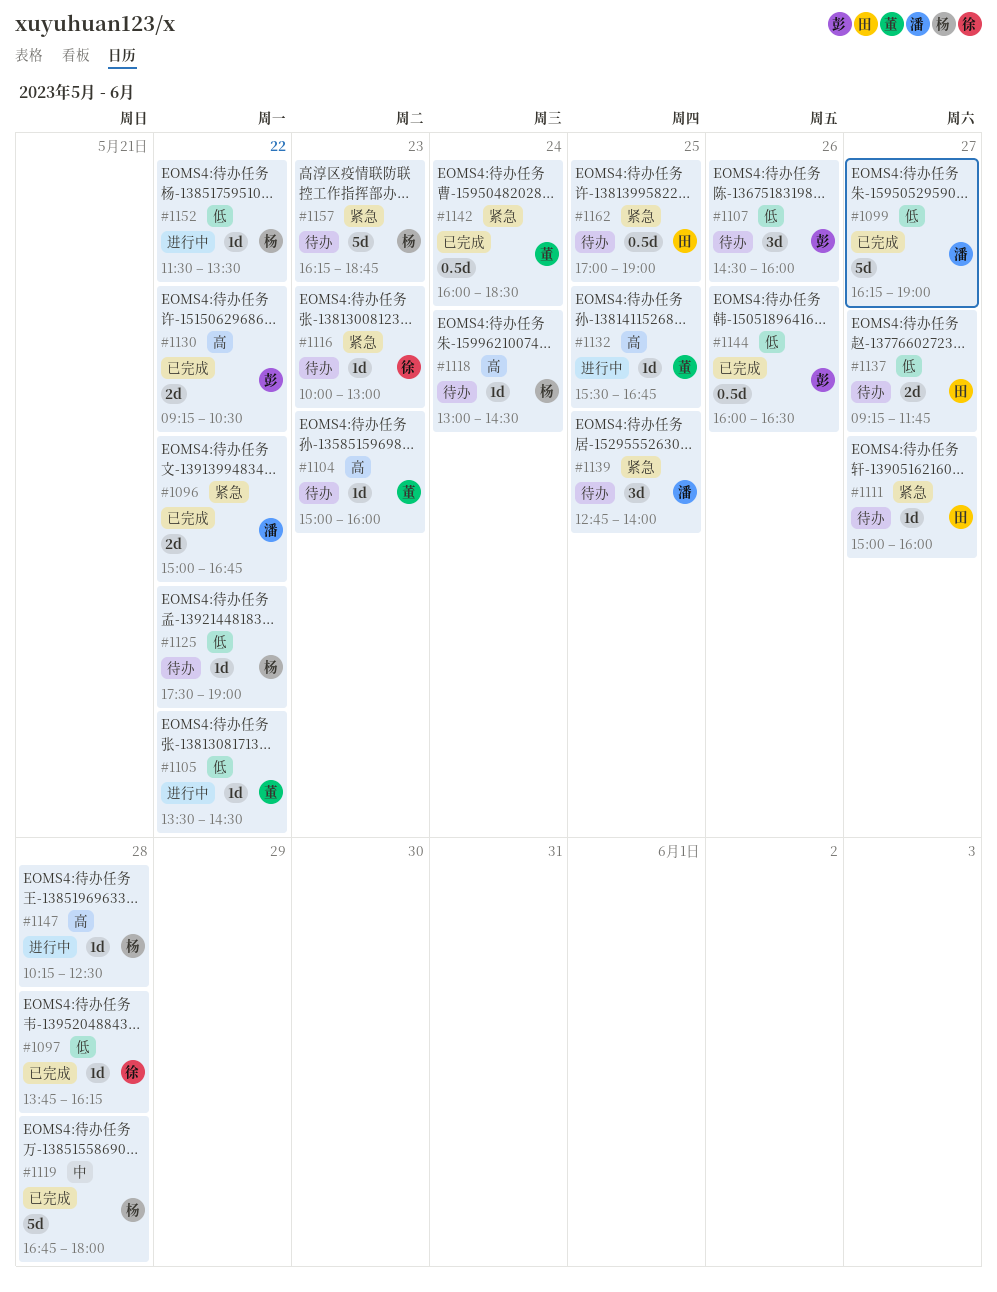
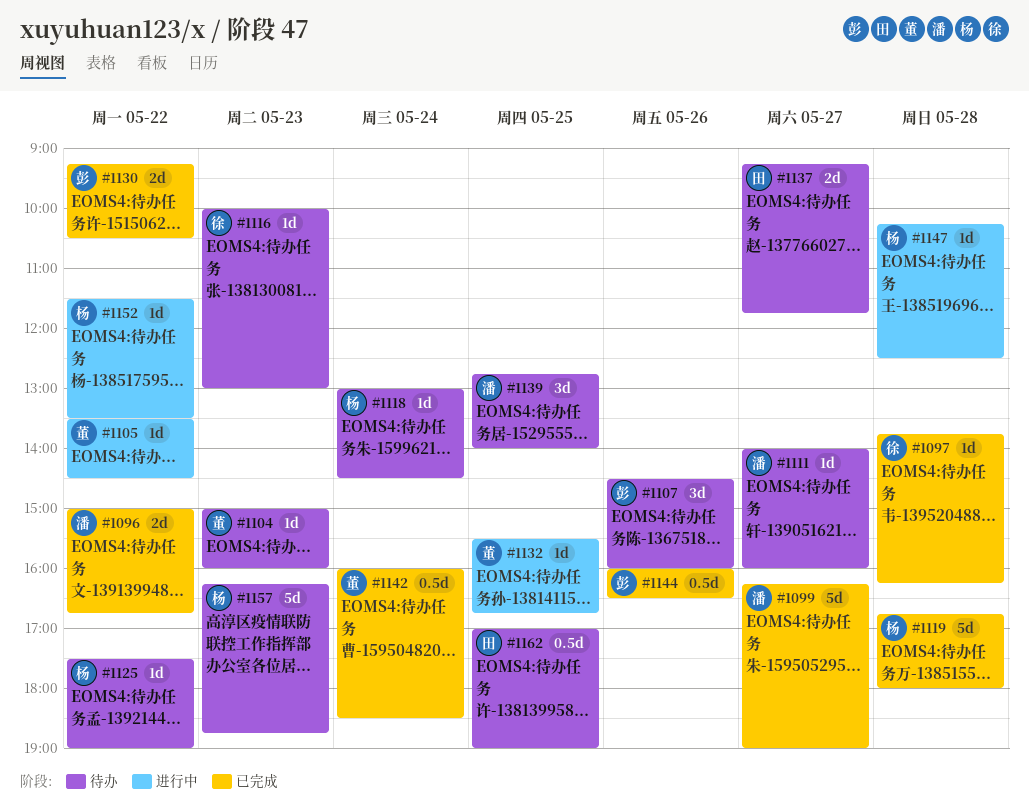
#1111, owner: 田 -> 潘
#1111, begins: 15:00 -> 14:00

